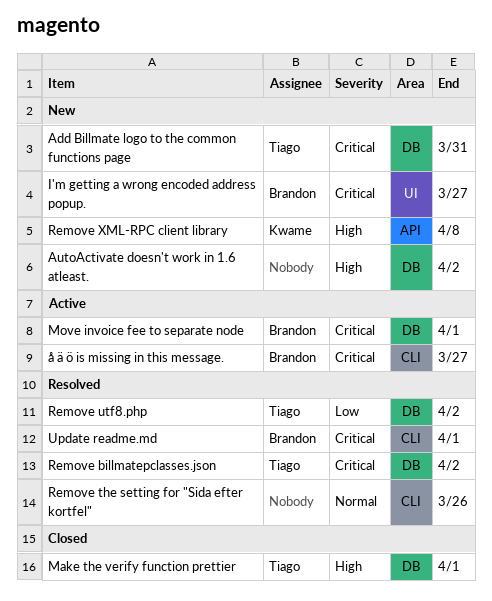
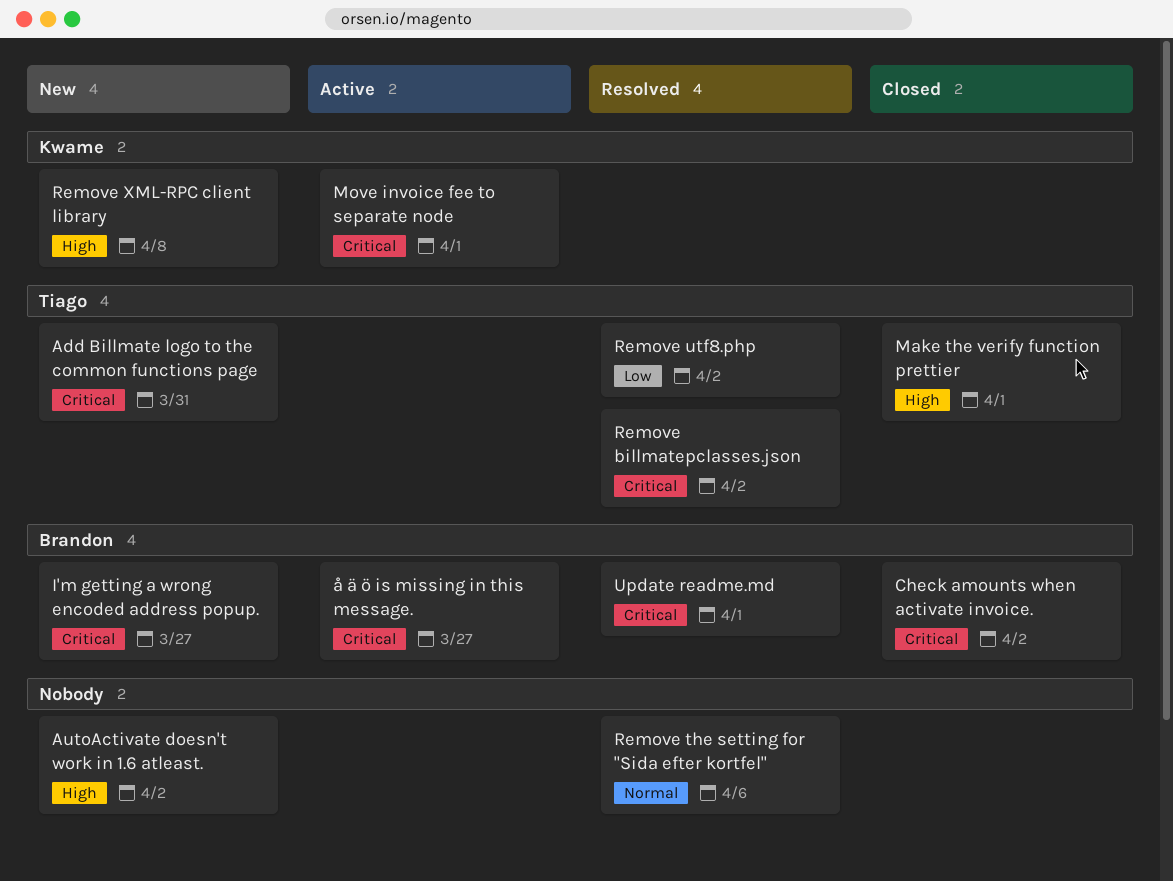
Check amounts when activate invoice.: none -> present
Move invoice fee to separate node, owner: Brandon -> Kwame
Remove the setting for "Sida efter kortfel", due: Mar 26 -> Apr 6

